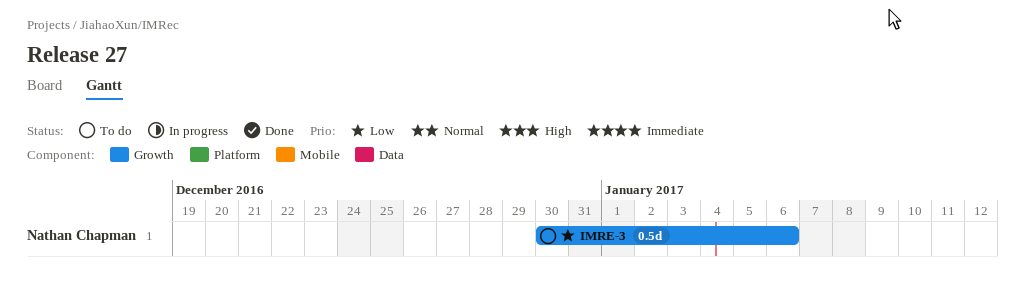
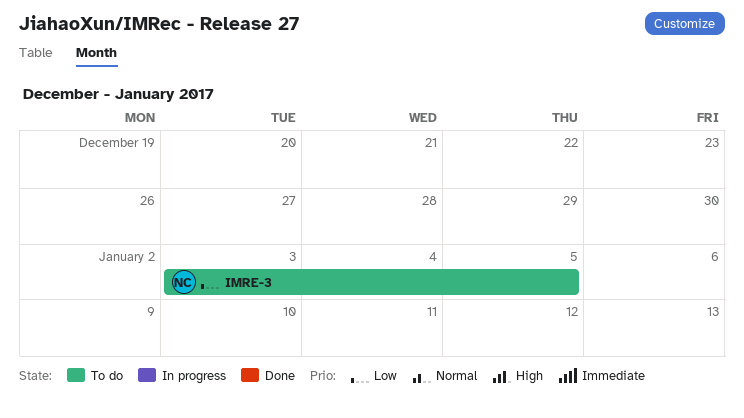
IMRE-3, start: Dec 30 -> Jan 3
IMRE-3, due: Jan 6 -> Jan 5

